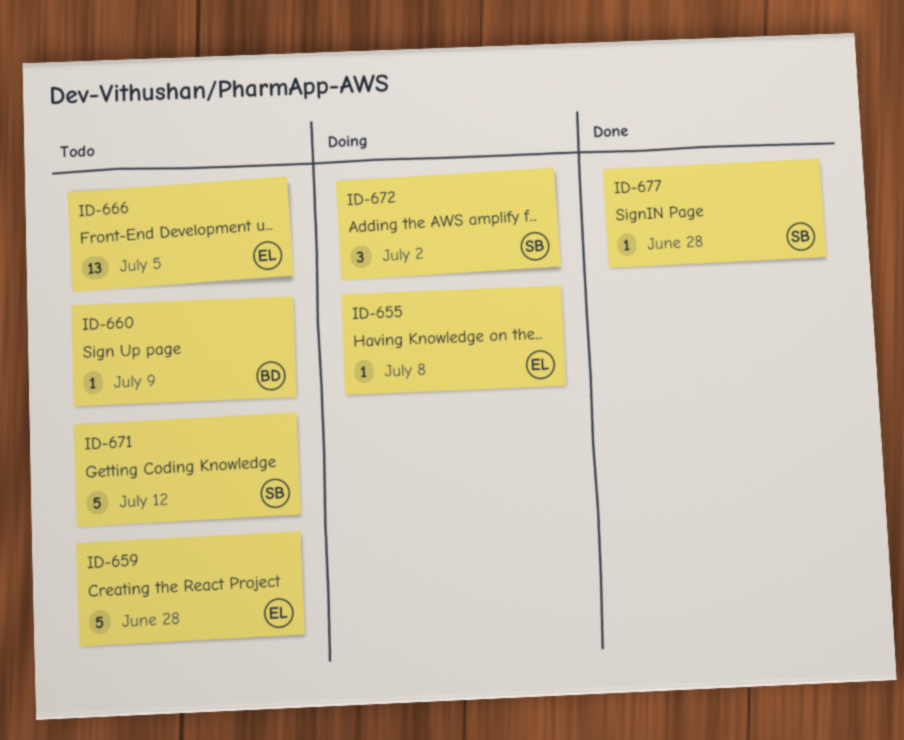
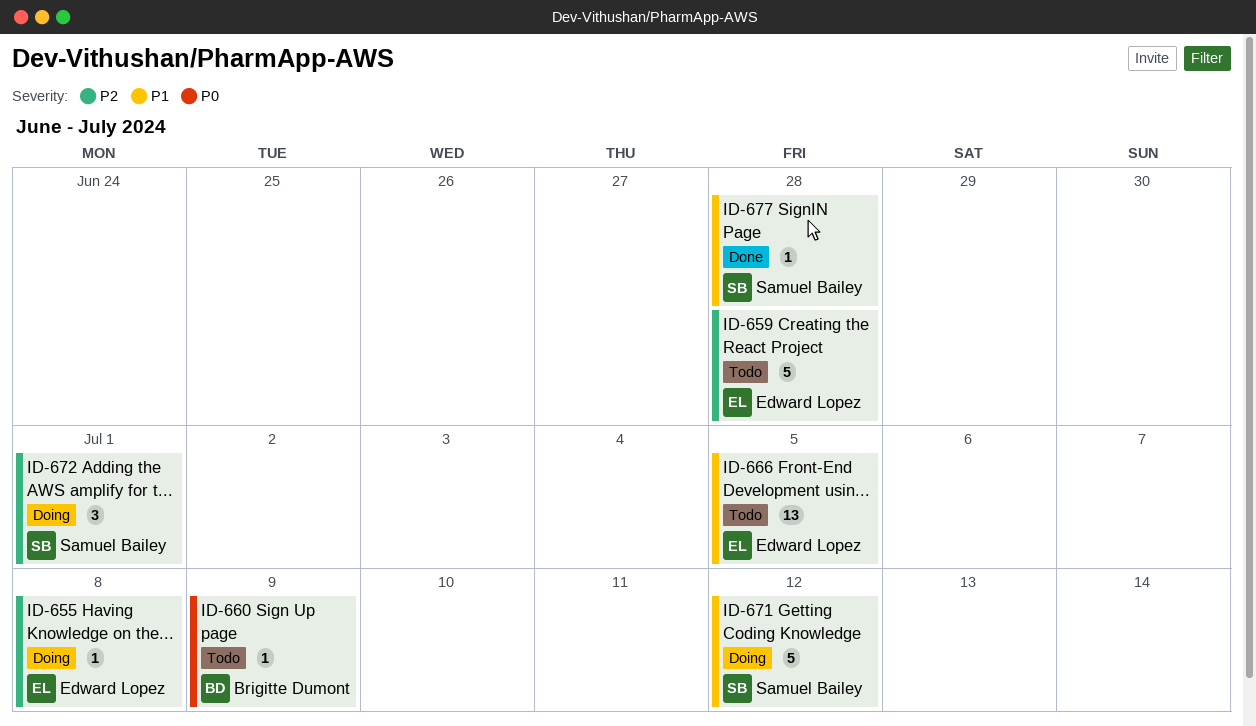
ID-671, status: Todo -> Doing
ID-672, due: Jul 2 -> Jul 1

